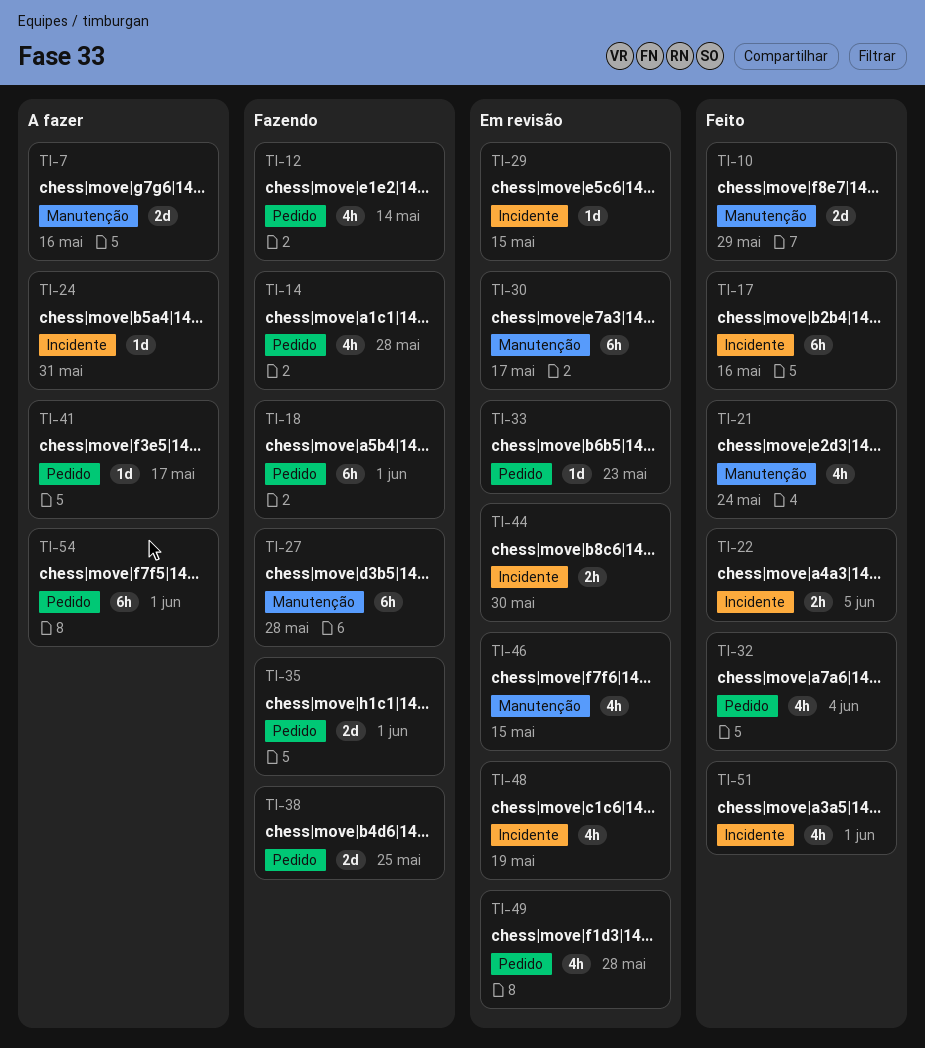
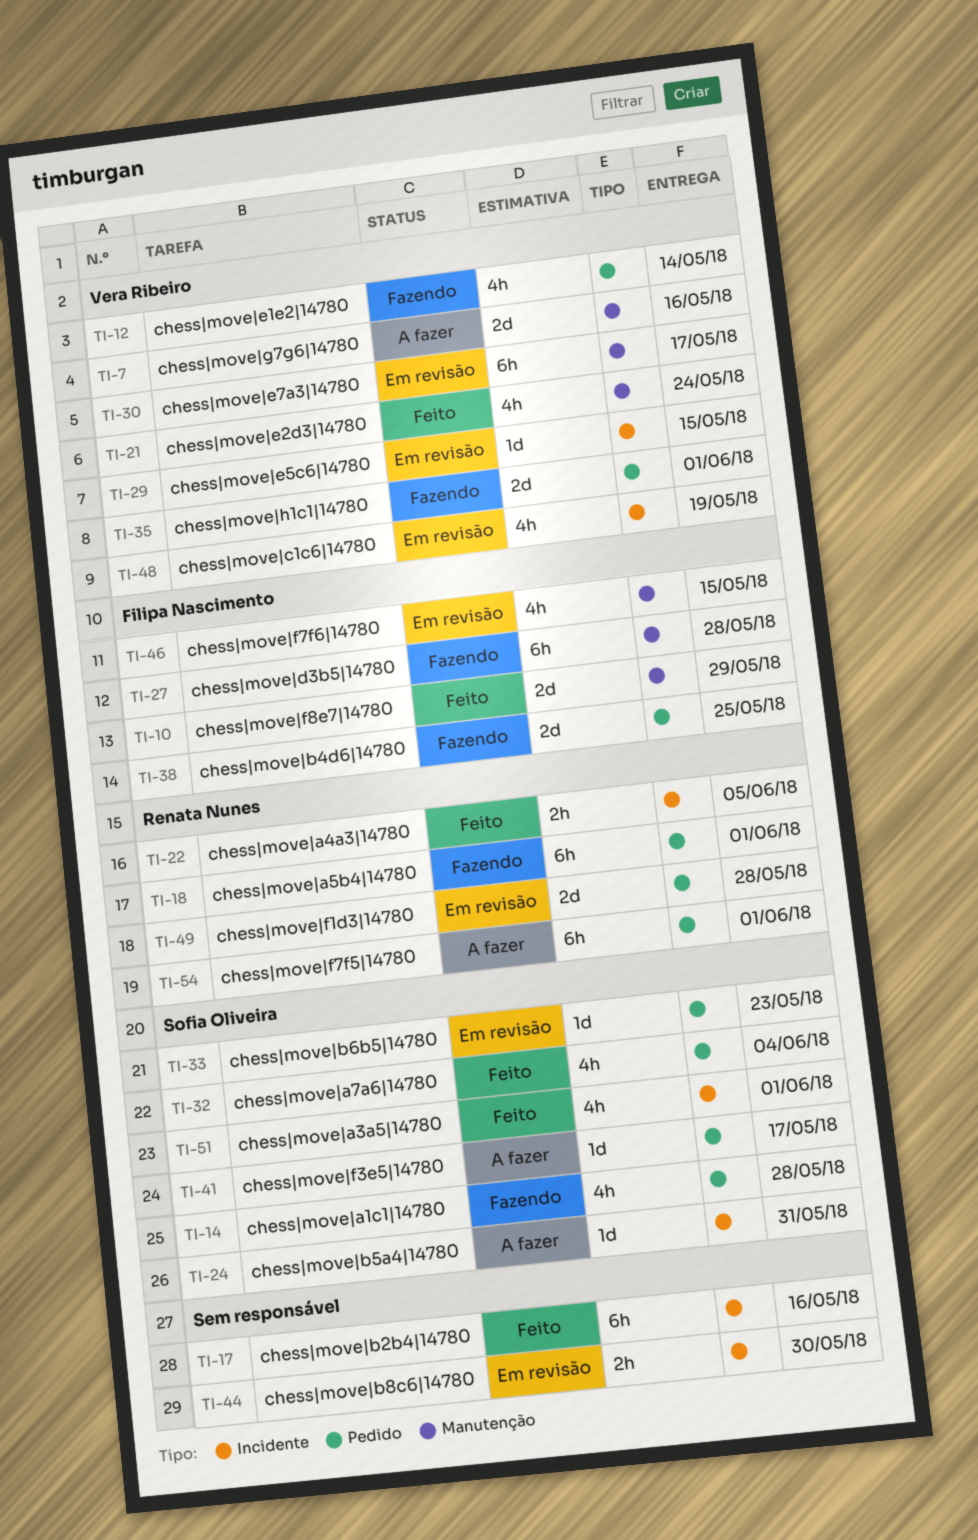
TI-49, estimate: 4h -> 2d

